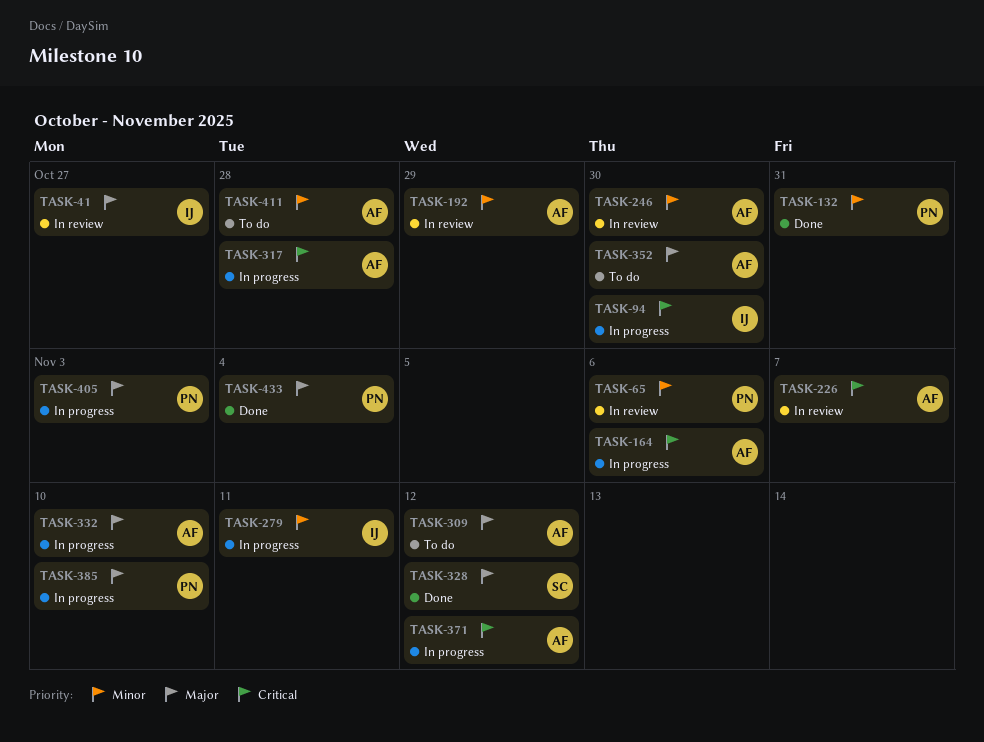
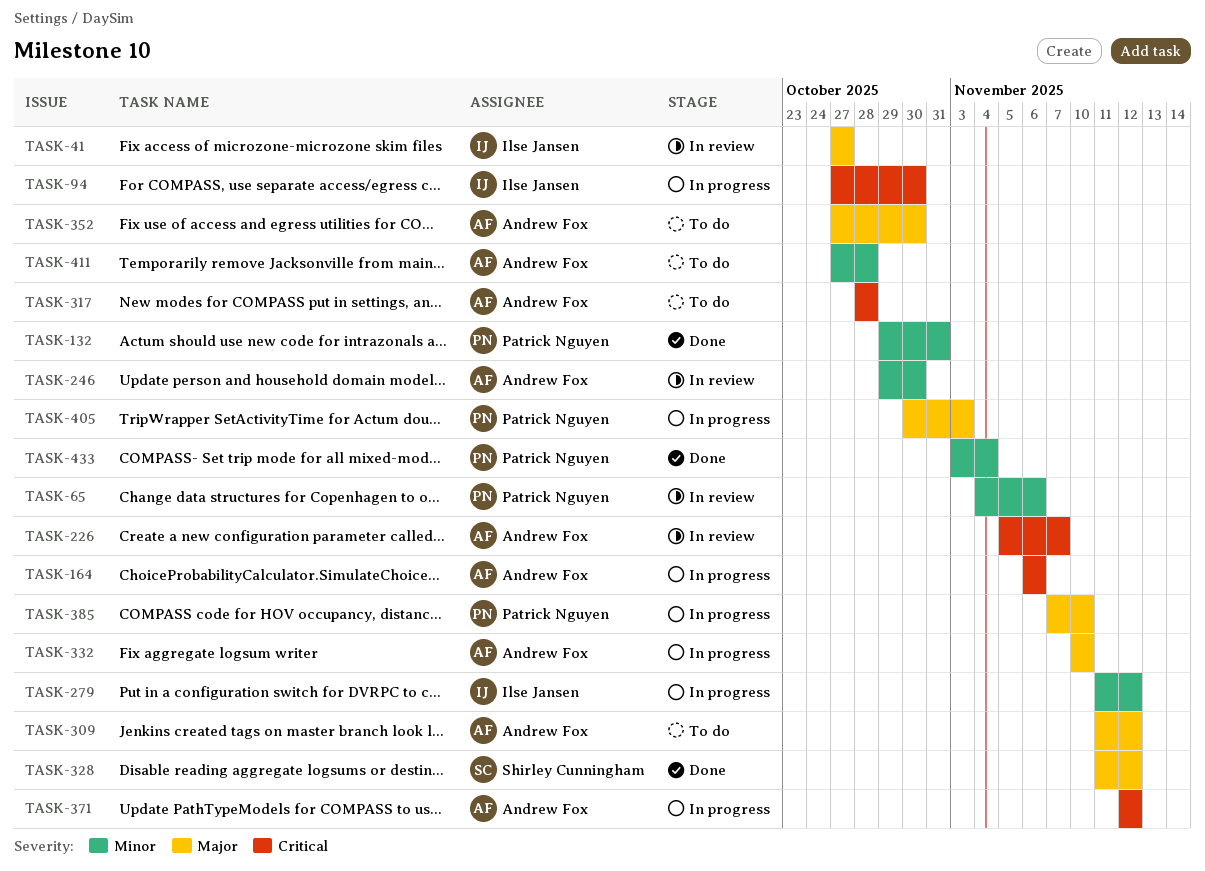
TASK-192: present -> none
TASK-279, due: Nov 11 -> Nov 12
TASK-317, status: In progress -> To do
TASK-433, priority: Major -> Minor

